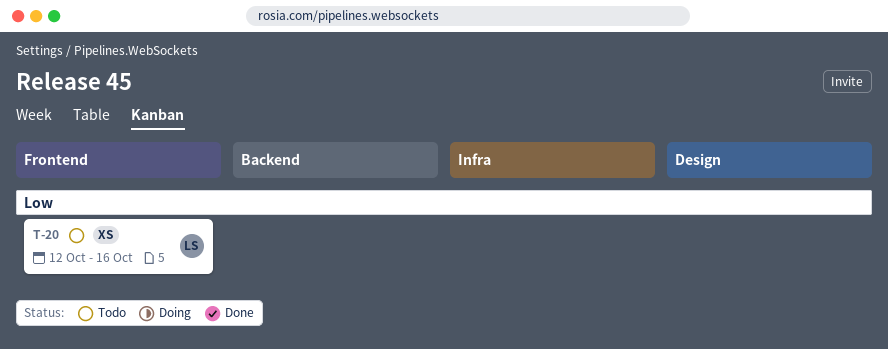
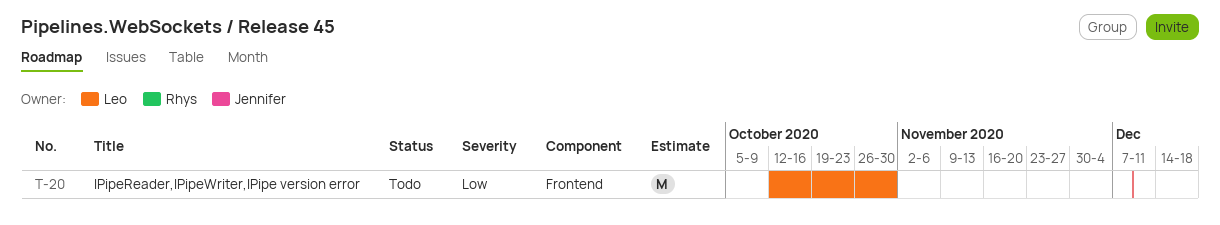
T-20, estimate: XS -> M
T-20, due: Oct 16 -> Oct 30

